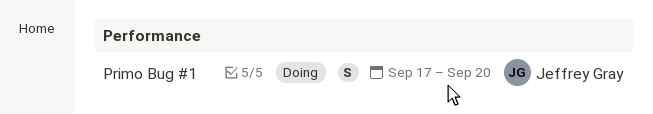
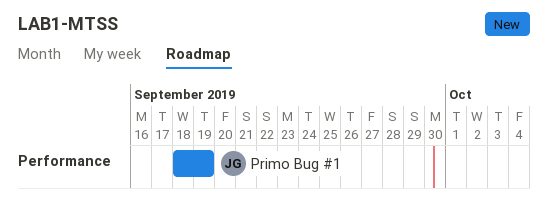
Primo Bug #1, start: Sep 17 -> Sep 18
Primo Bug #1, due: Sep 20 -> Sep 19

